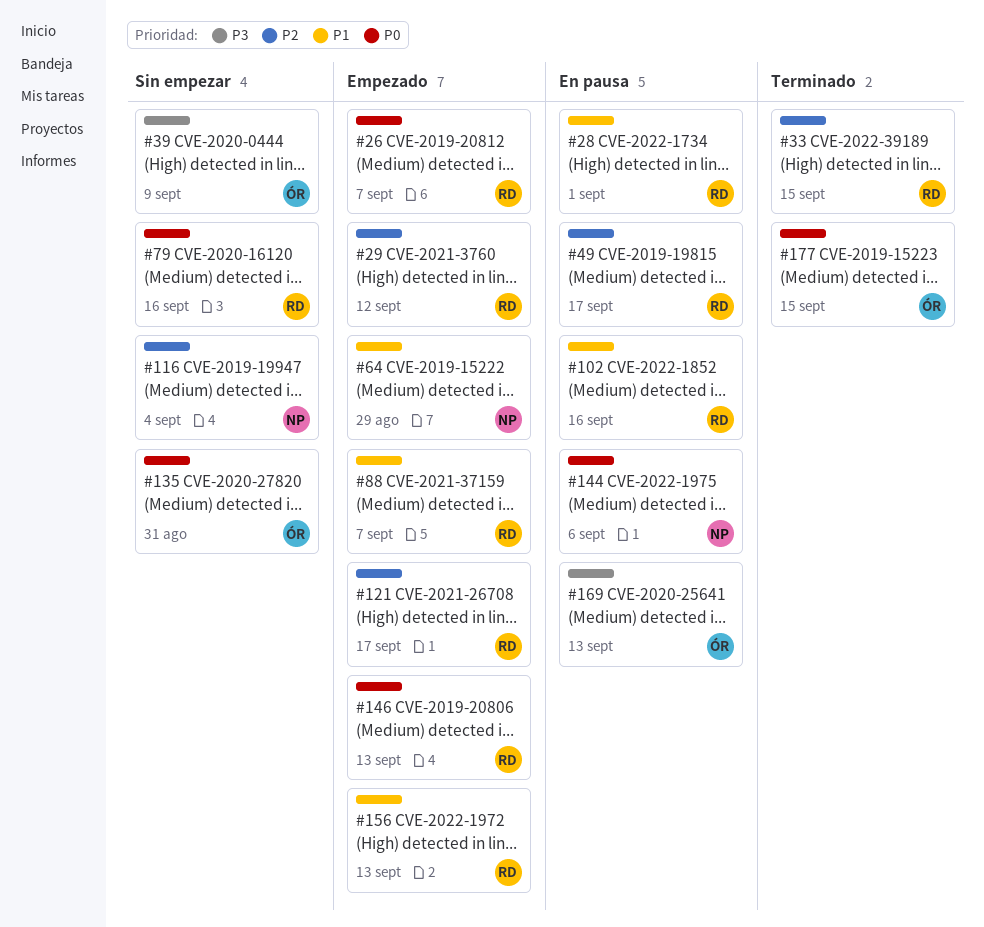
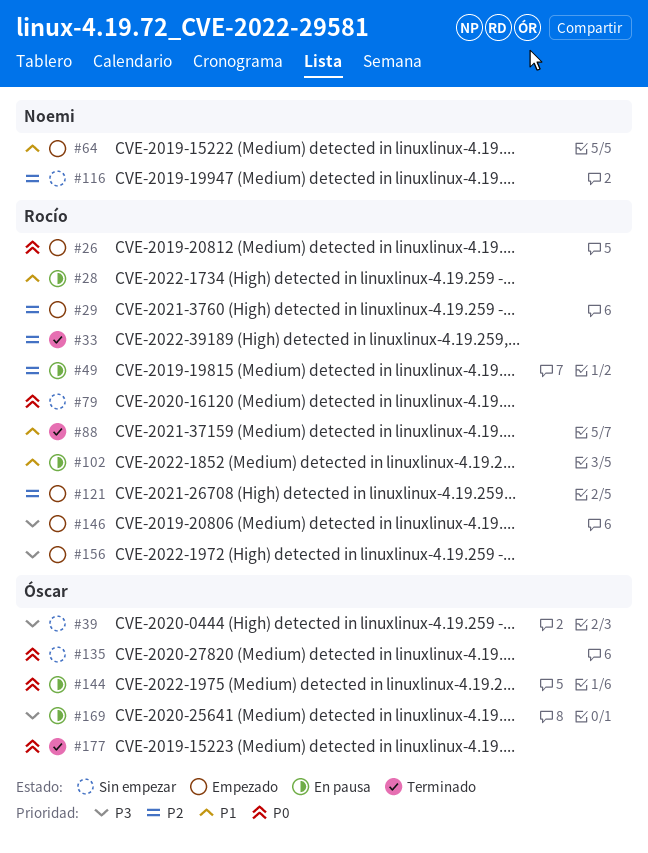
#88, status: Empezado -> Terminado
#144, owner: Noemi -> Óscar
#146, priority: P0 -> P3
#156, priority: P1 -> P3

